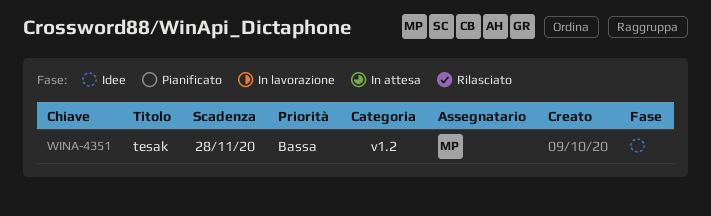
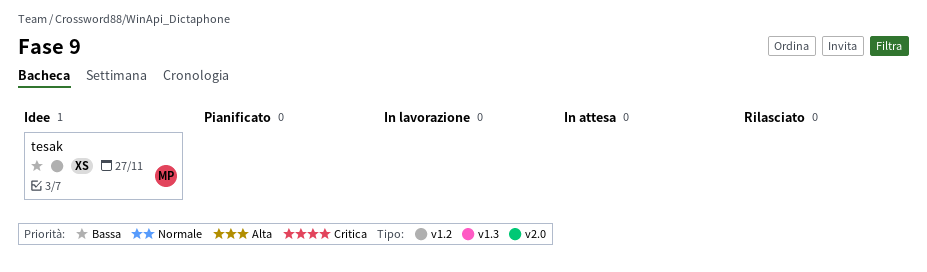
tesak, due: Nov 28 -> Nov 27

